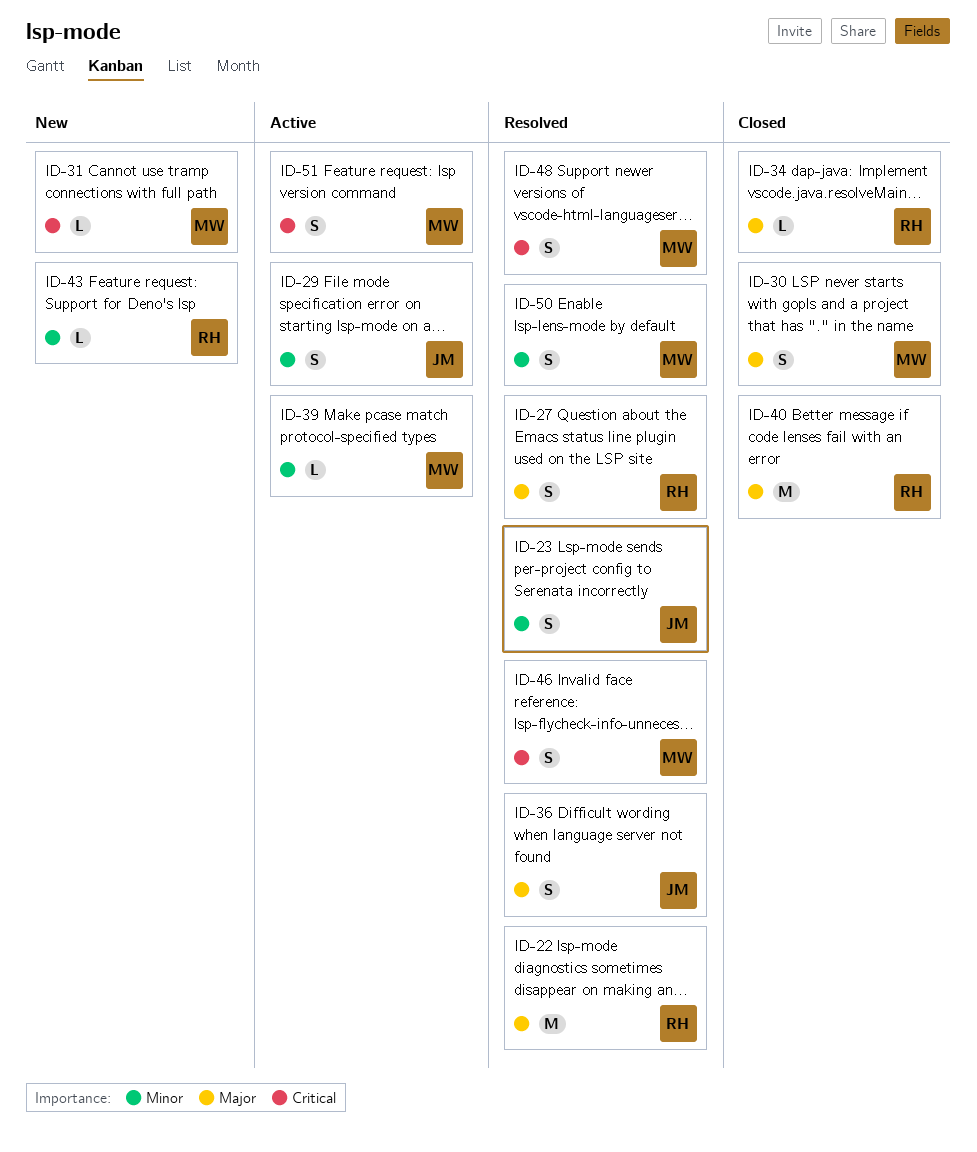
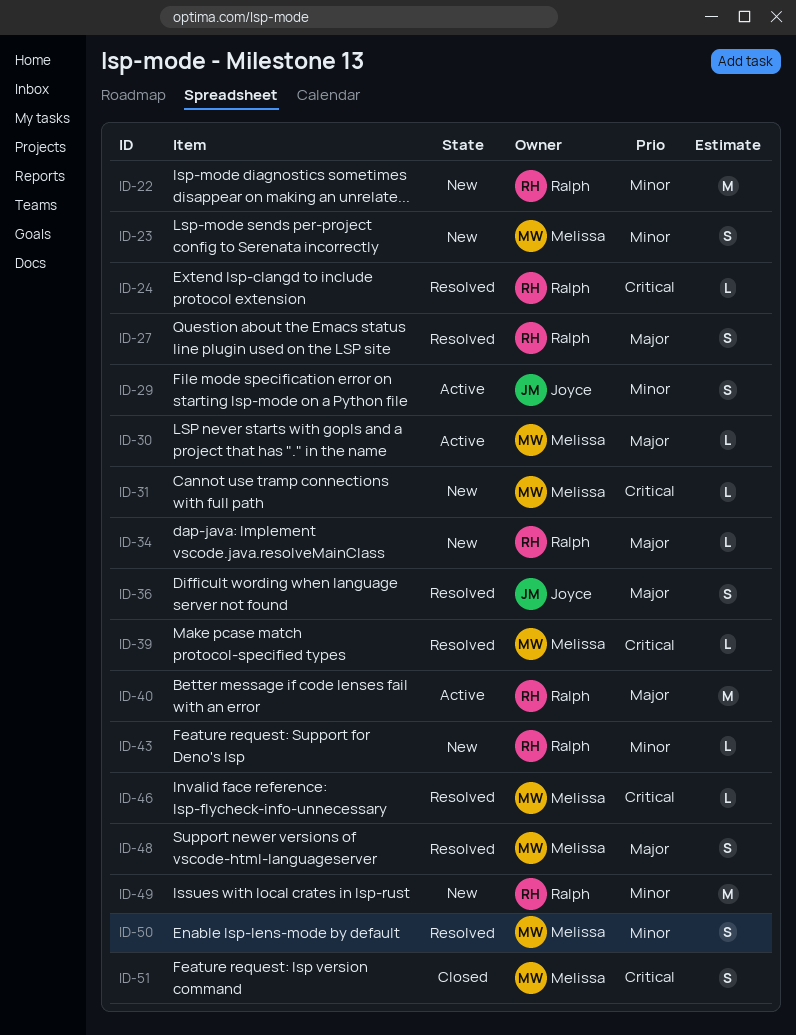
ID-22, status: Resolved -> New
ID-22, priority: Major -> Minor
ID-23, status: Resolved -> New
ID-23, owner: Joyce -> Melissa
ID-24: none -> present
ID-30, status: Closed -> Active
ID-30, estimate: S -> L
ID-34, status: Closed -> New
ID-39, status: Active -> Resolved
ID-39, priority: Minor -> Critical
ID-40, status: Closed -> Active
ID-46, estimate: S -> L
ID-48, priority: Critical -> Major
ID-49: none -> present
ID-51, status: Active -> Closed

